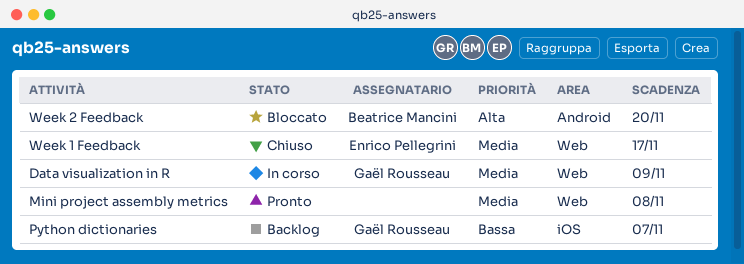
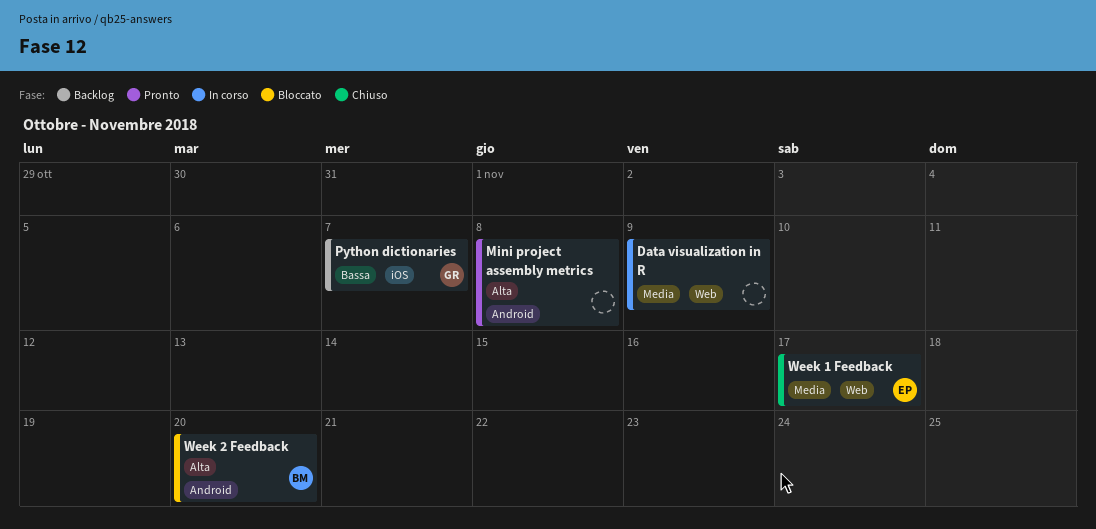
Data visualization in R, owner: Gaël Rousseau -> none
Mini project assembly metrics, priority: Media -> Alta
Mini project assembly metrics, label: Web -> Android

